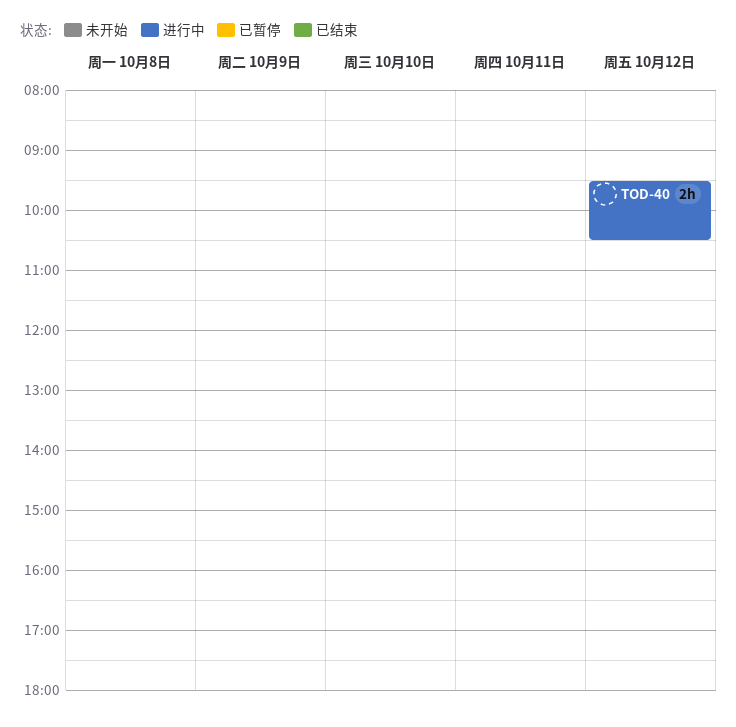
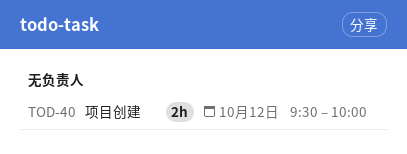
TOD-40, ends: 10:30 -> 10:00

